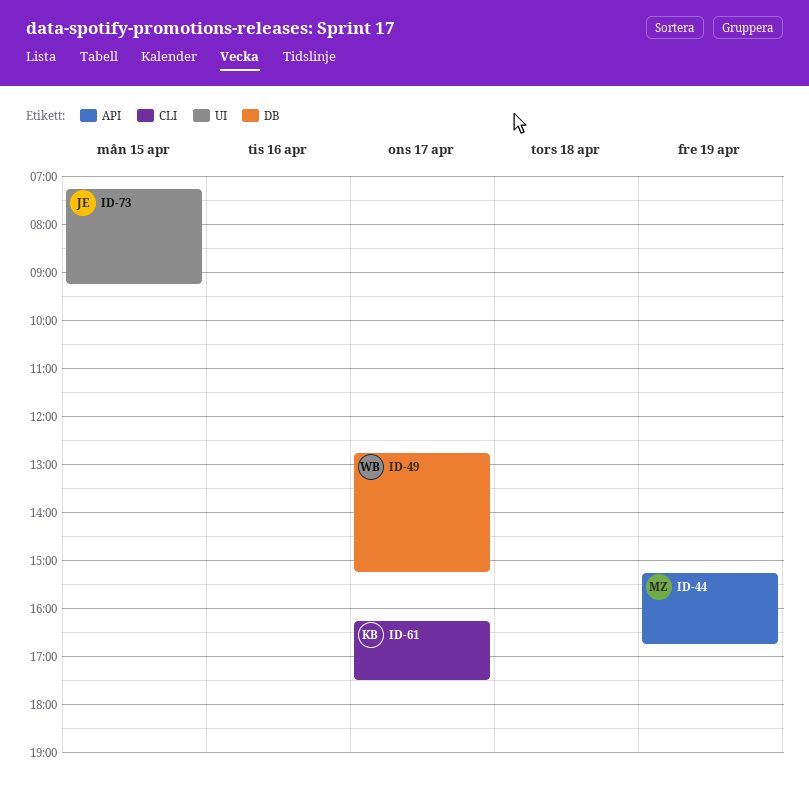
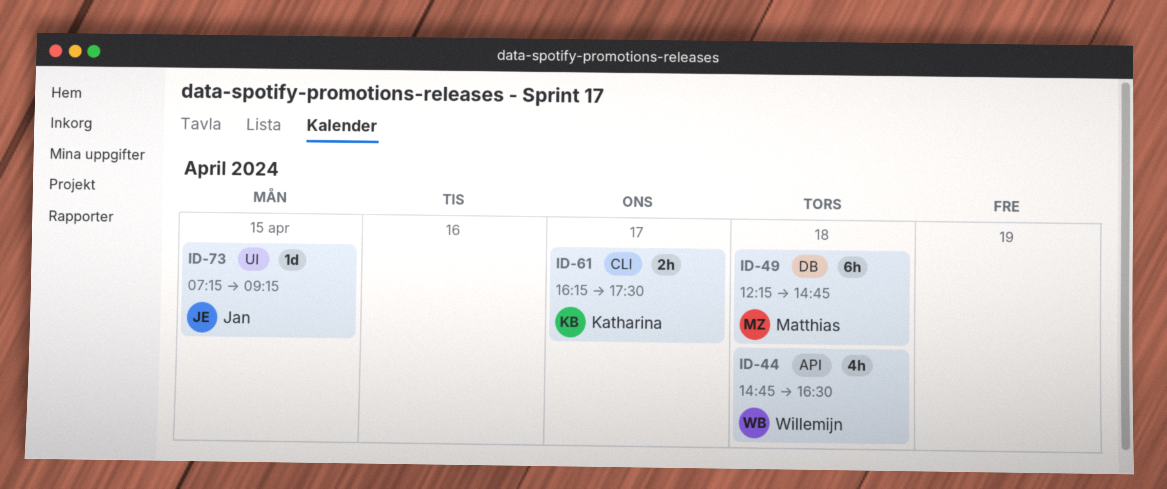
ID-44, owner: Matthias -> Willemijn
ID-44, day: Apr 19 -> Apr 18
ID-44, begins: 15:15 -> 14:45
ID-44, ends: 16:45 -> 16:30
ID-49, owner: Willemijn -> Matthias
ID-49, day: Apr 17 -> Apr 18
ID-49, begins: 12:45 -> 12:15
ID-49, ends: 15:15 -> 14:45

